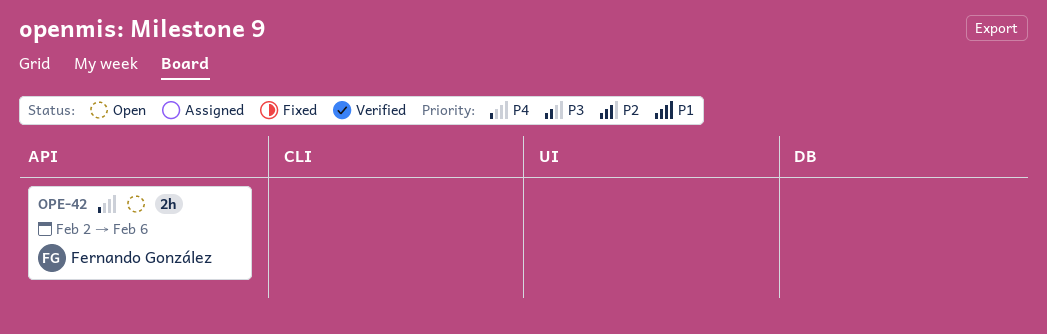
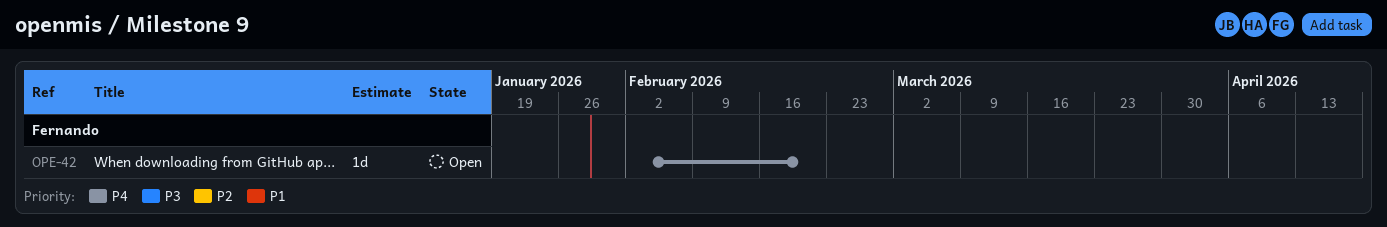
OPE-42, estimate: 2h -> 1d
OPE-42, due: Feb 6 -> Feb 20

